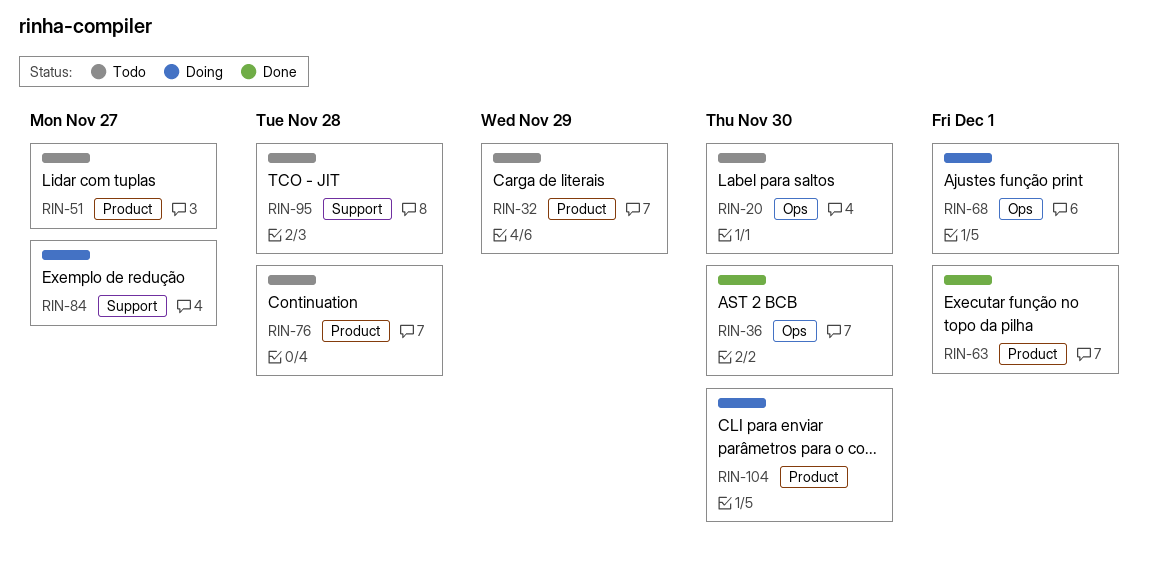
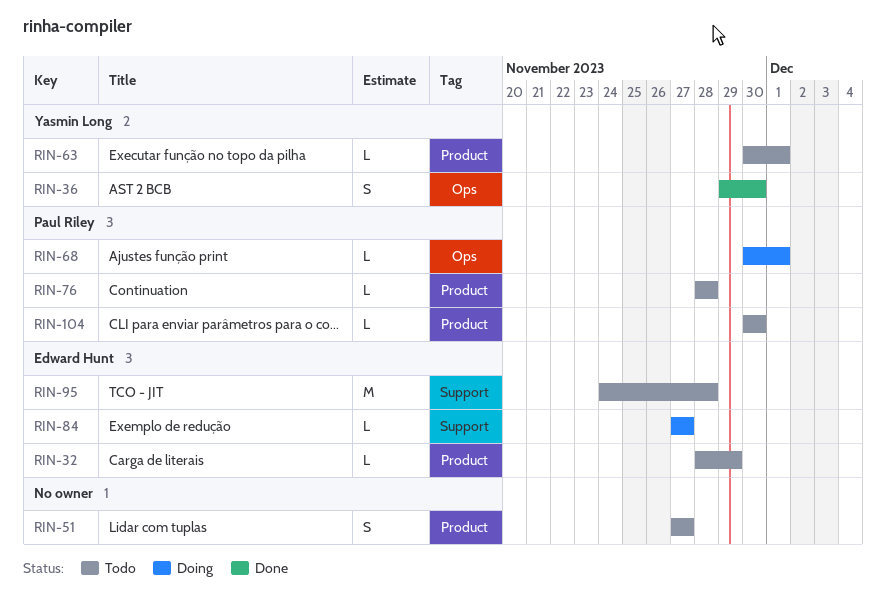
RIN-20: present -> none
RIN-63, status: Done -> Todo
RIN-104, status: Doing -> Todo

